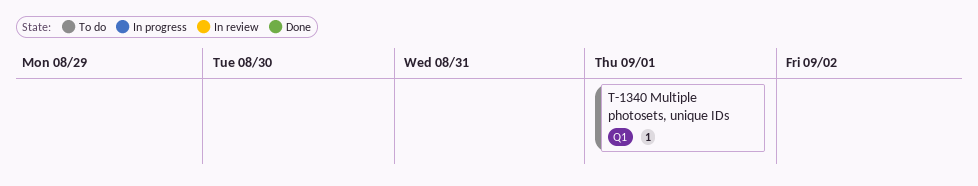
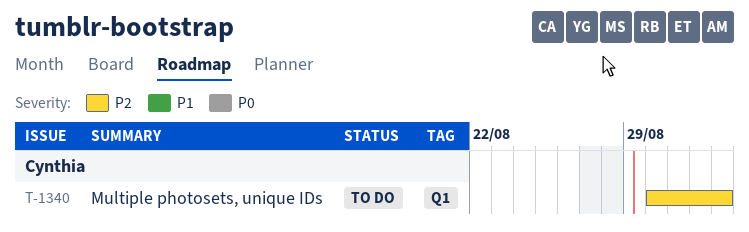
T-1340, due: Sep 1 -> Sep 2

